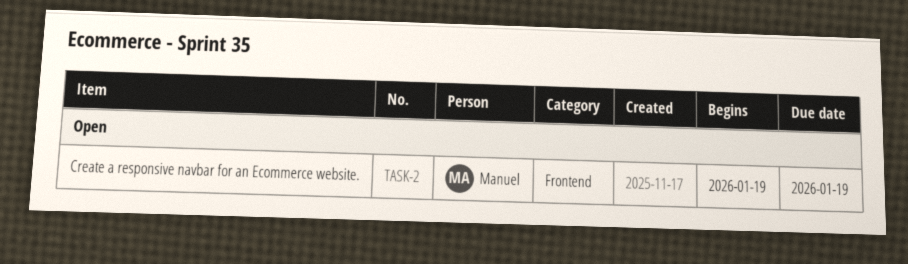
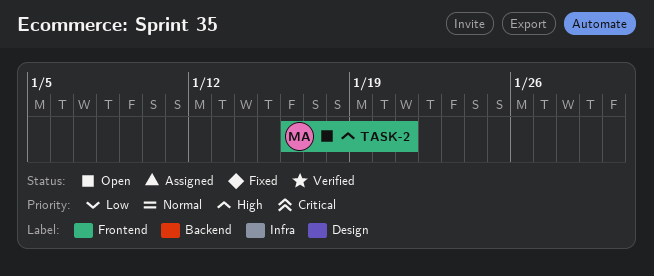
TASK-2, start: Jan 19 -> Jan 16
TASK-2, due: Jan 19 -> Jan 21

